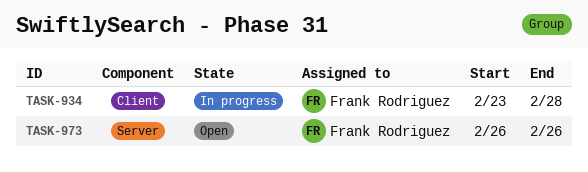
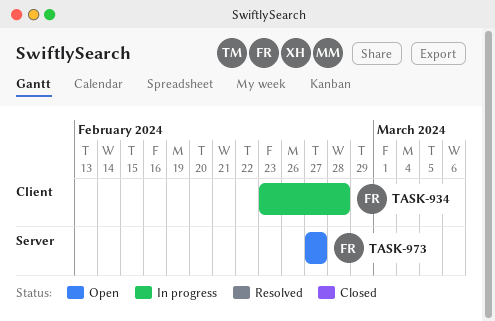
TASK-973, start: Feb 26 -> Feb 27
TASK-973, due: Feb 26 -> Feb 27

